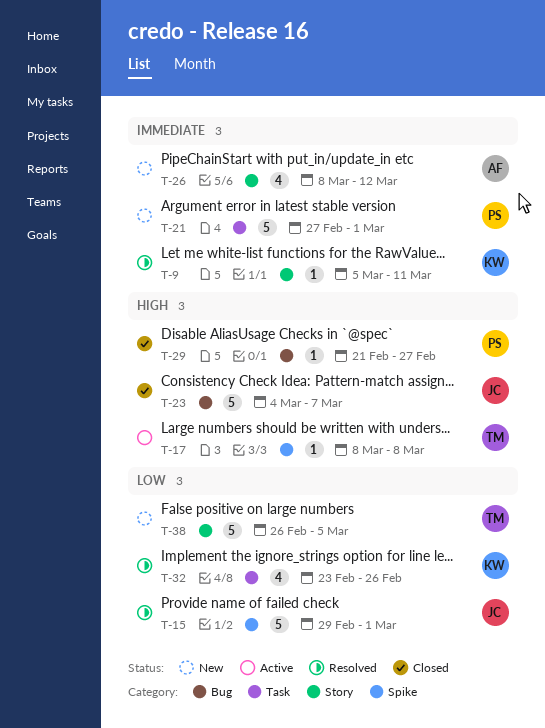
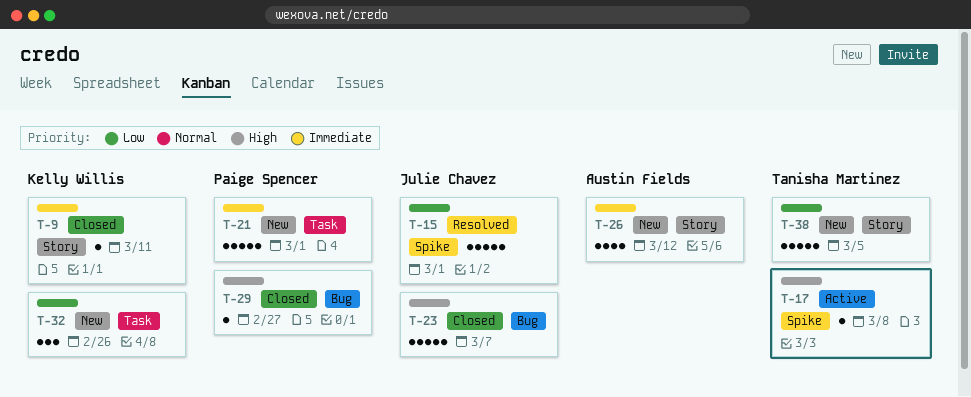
T-9, status: Resolved -> Closed
T-32, status: Resolved -> New
T-32, estimate: 4 -> 3

